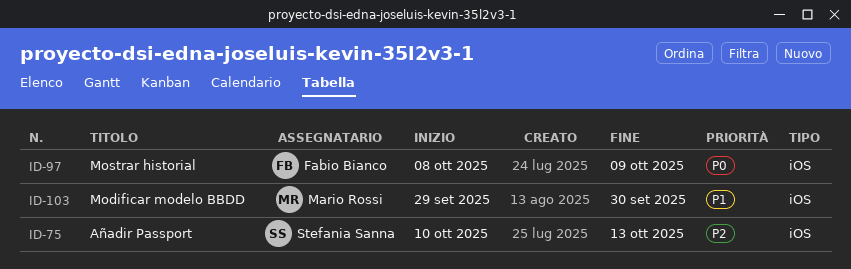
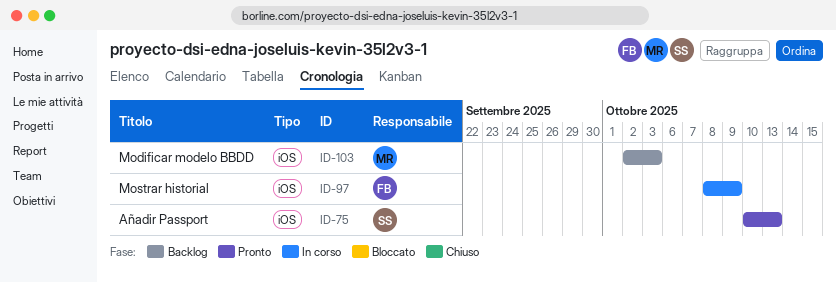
ID-103, start: Sep 29 -> Oct 2
ID-103, due: Sep 30 -> Oct 3

